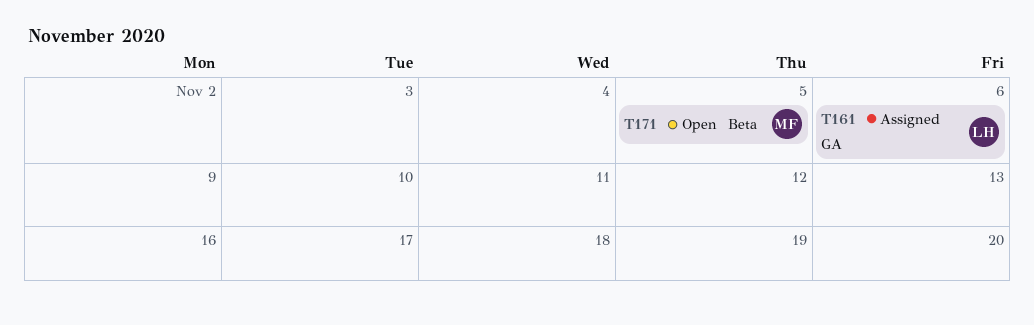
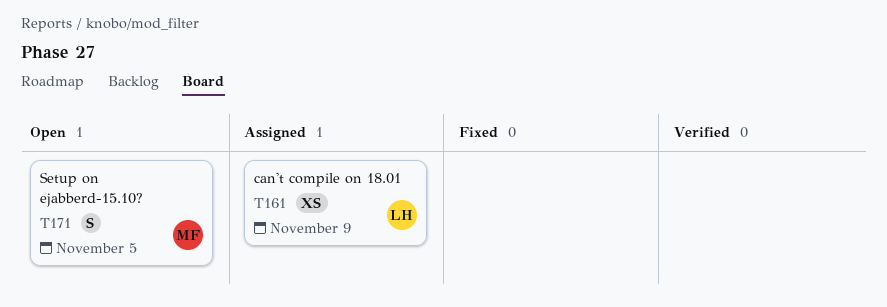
T161, due: Nov 6 -> Nov 9

